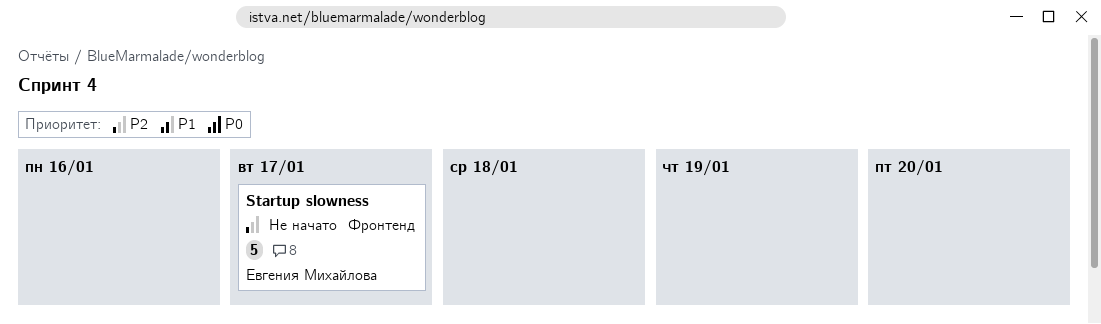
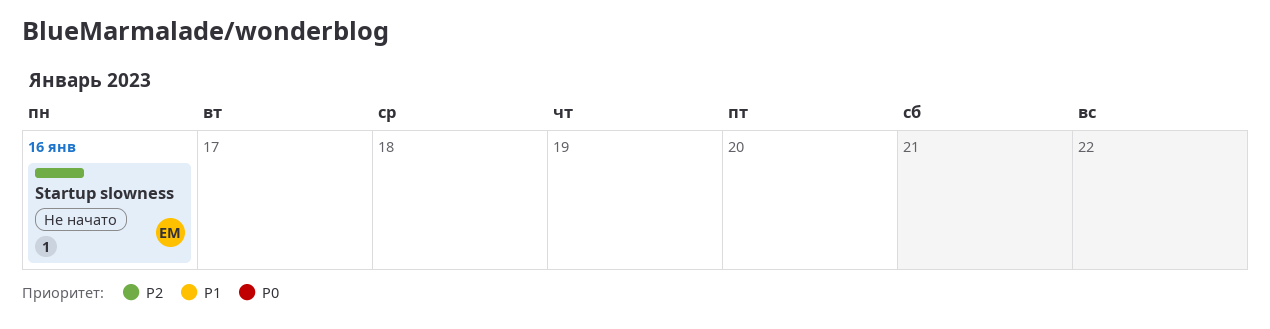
Startup slowness, estimate: 5 -> 1
Startup slowness, due: Jan 17 -> Jan 16

